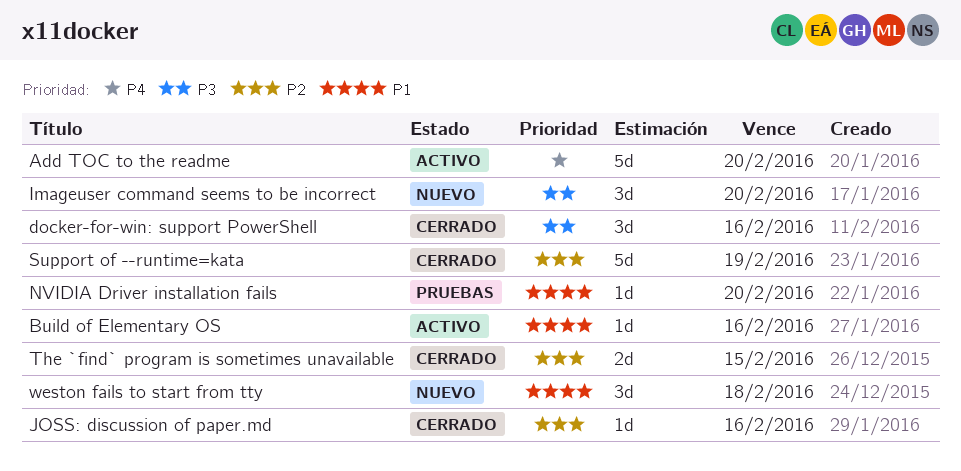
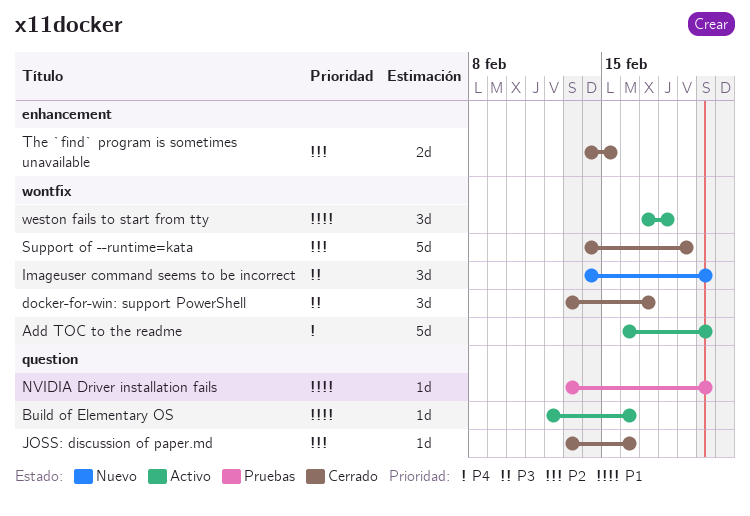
docker-for-win: support PowerShell, due: Feb 16 -> Feb 17
weston fails to start from tty, status: Nuevo -> Activo

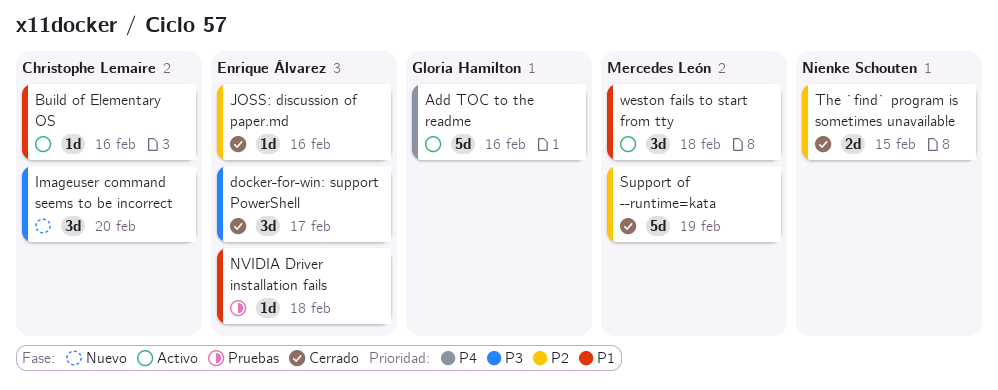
Add TOC to the readme, due: Feb 20 -> Feb 16
NVIDIA Driver installation fails, due: Feb 20 -> Feb 18

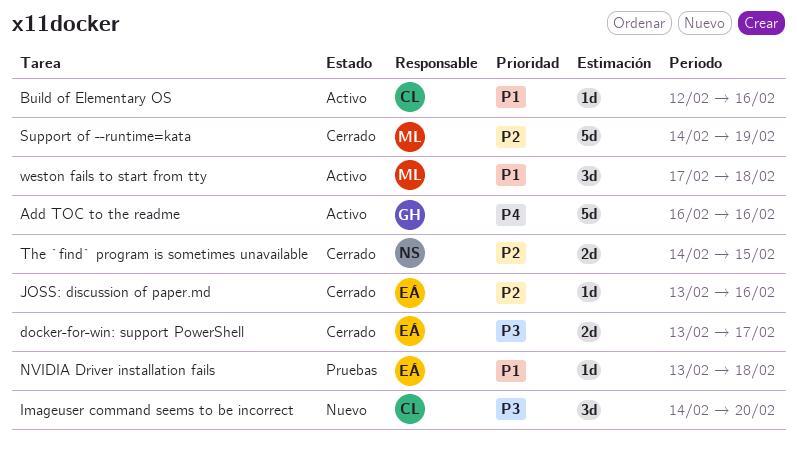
docker-for-win: support PowerShell, estimate: 3d -> 2d

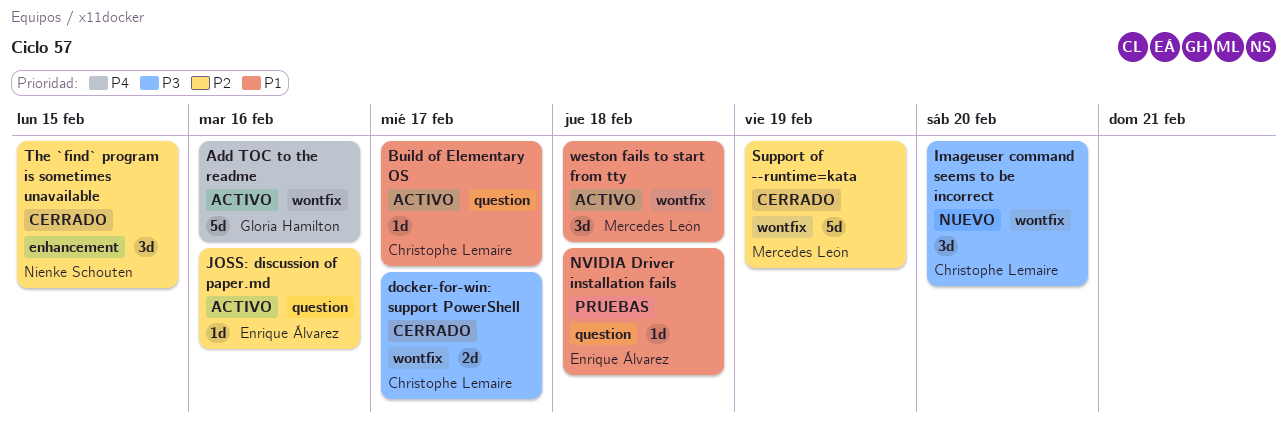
Build of Elementary OS, due: Feb 16 -> Feb 17
docker-for-win: support PowerShell, owner: Enrique Álvarez -> Christophe Lemaire
JOSS: discussion of paper.md, status: Cerrado -> Activo
The `find` program is sometimes unavailable, estimate: 2d -> 3d

